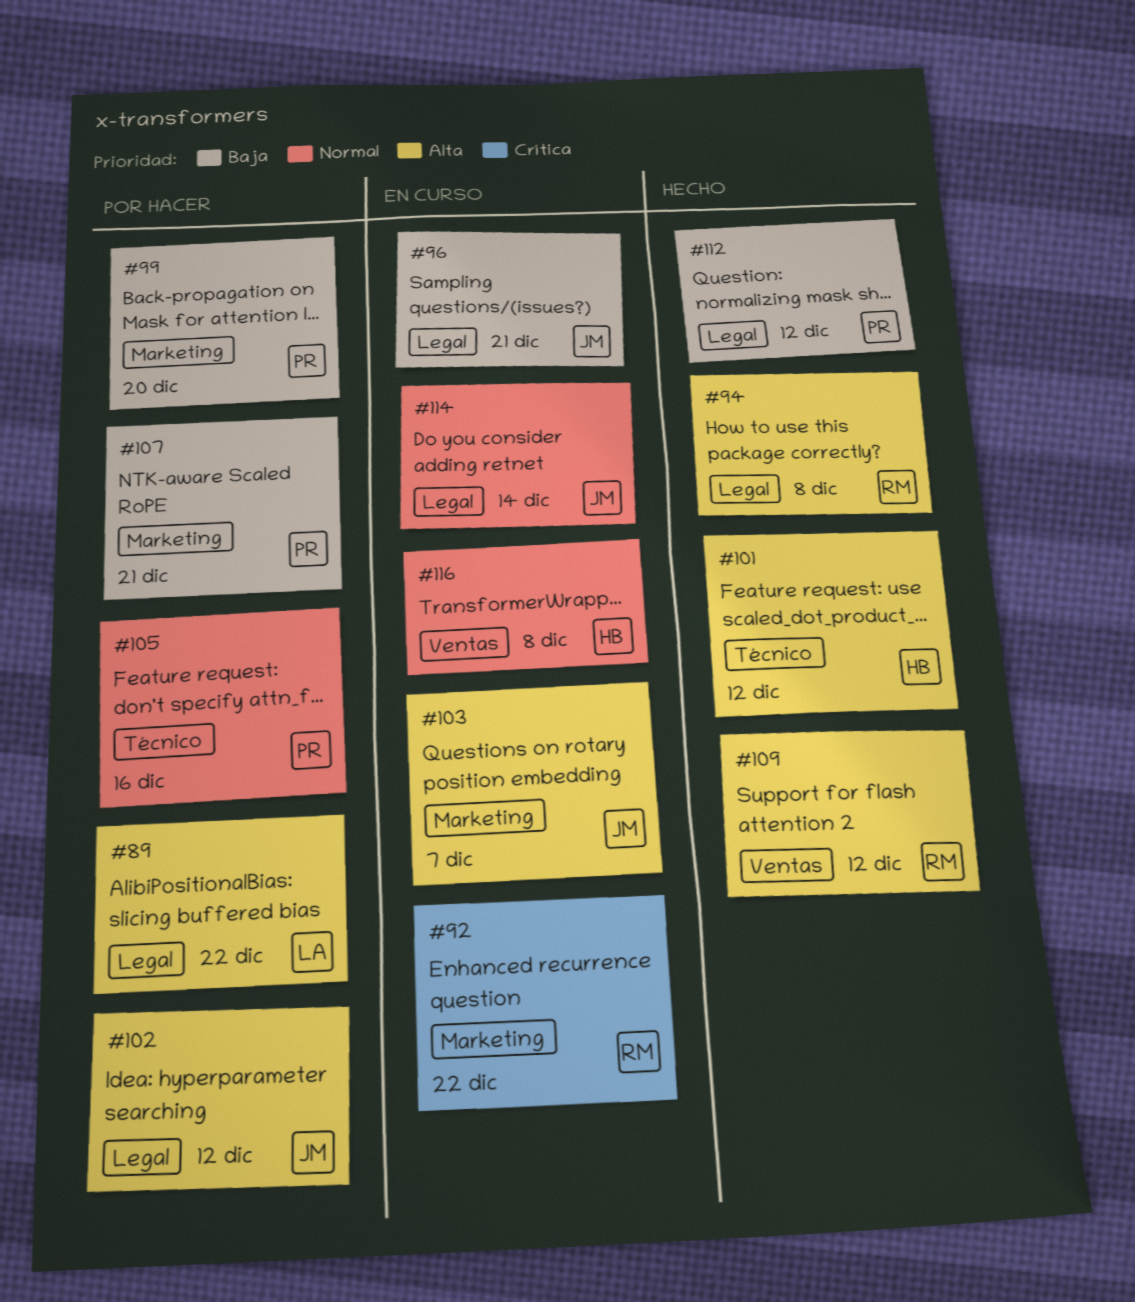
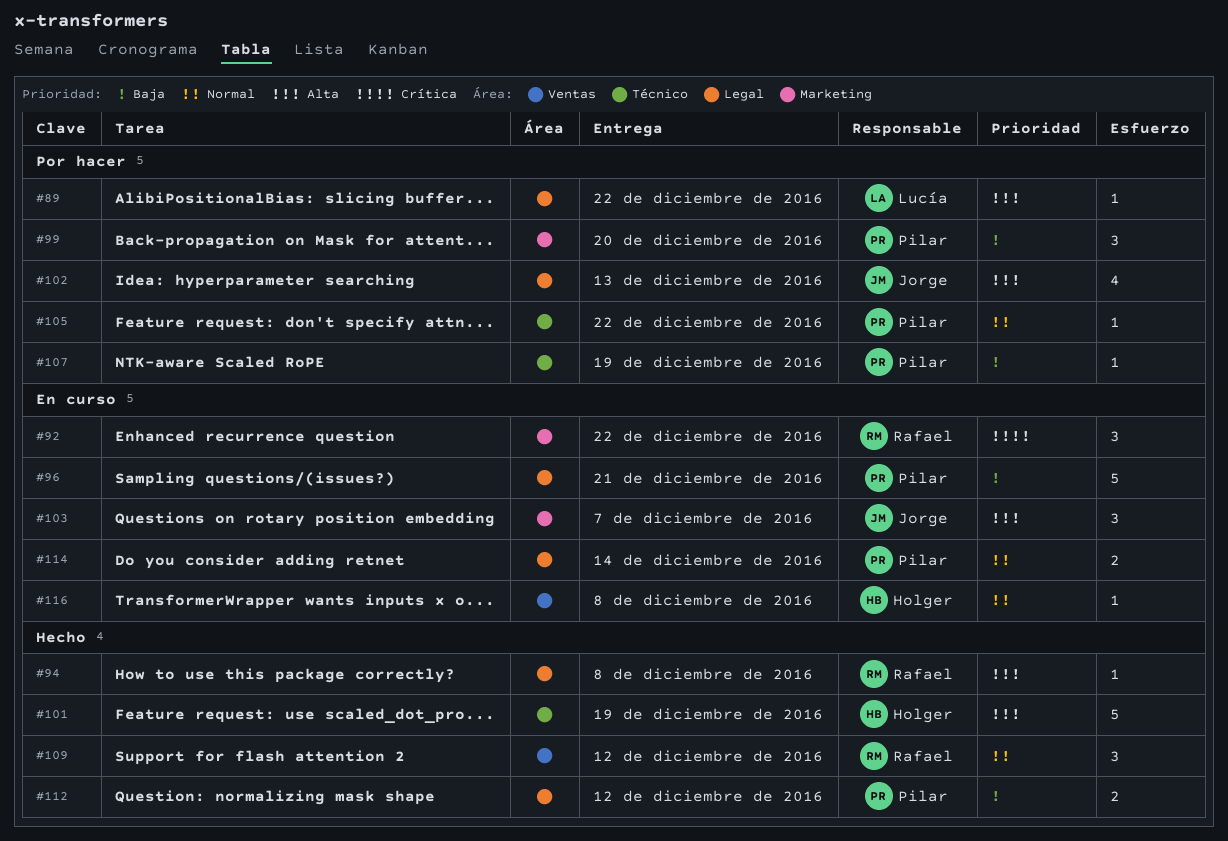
#96, owner: Jorge -> Pilar
#101, due: Dec 12 -> Dec 19
#102, due: Dec 12 -> Dec 13
#105, due: Dec 16 -> Dec 22
#107, label: Marketing -> Técnico
#107, due: Dec 21 -> Dec 19
#109, priority: Alta -> Normal
#114, owner: Jorge -> Pilar

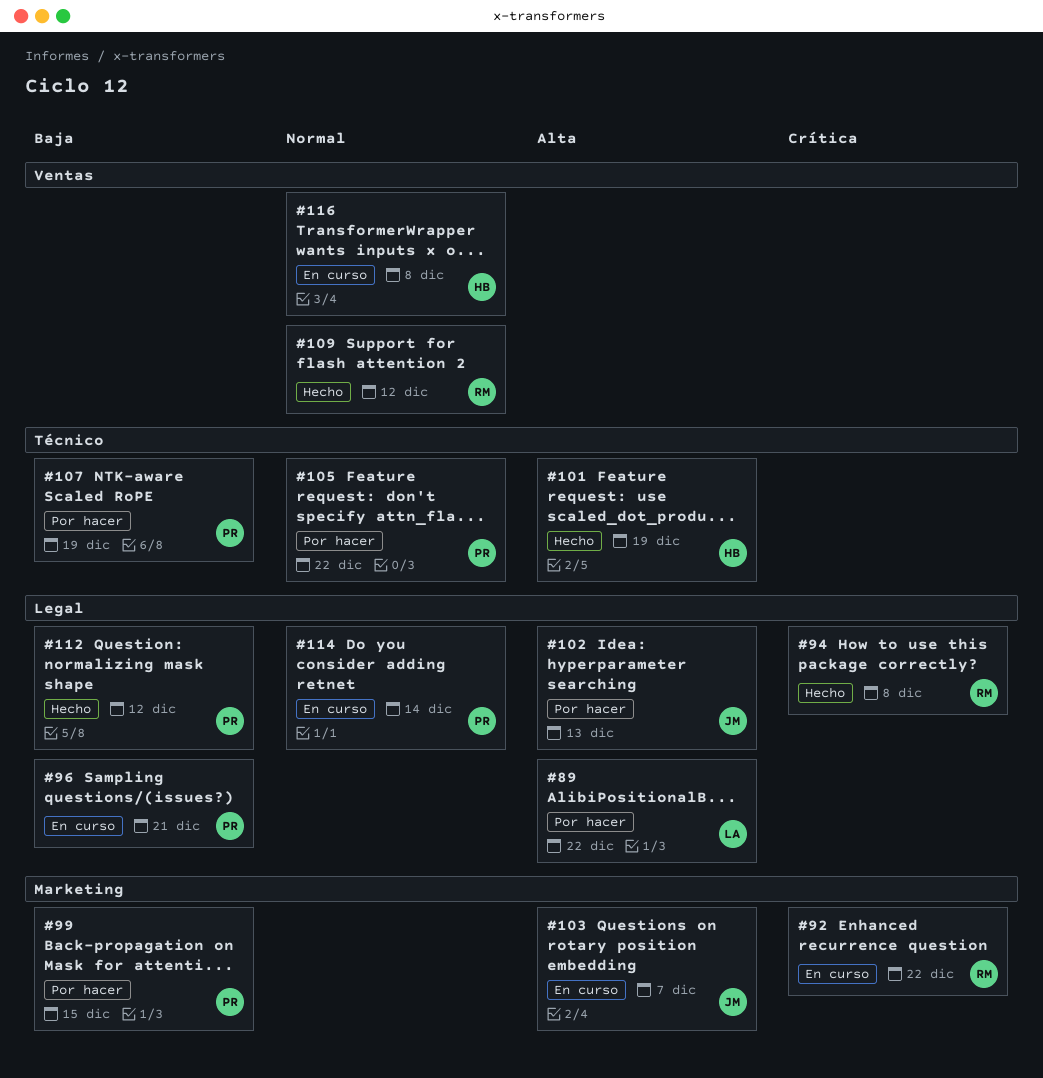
#94, priority: Alta -> Crítica
#99, due: Dec 20 -> Dec 15

